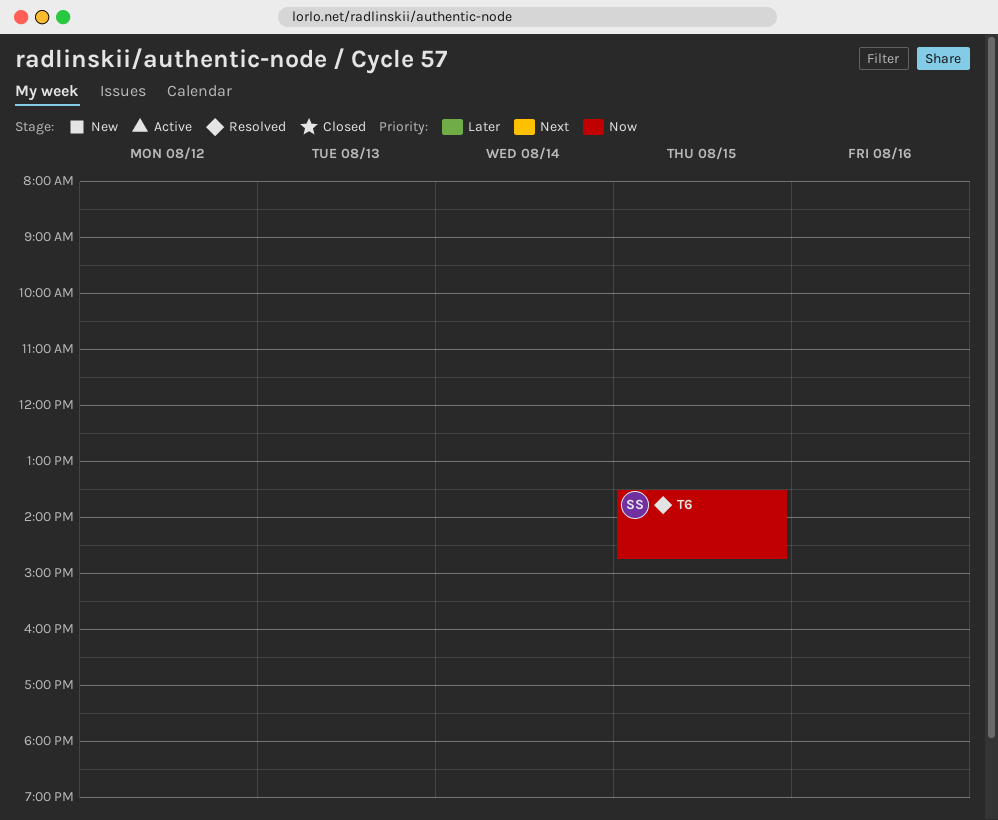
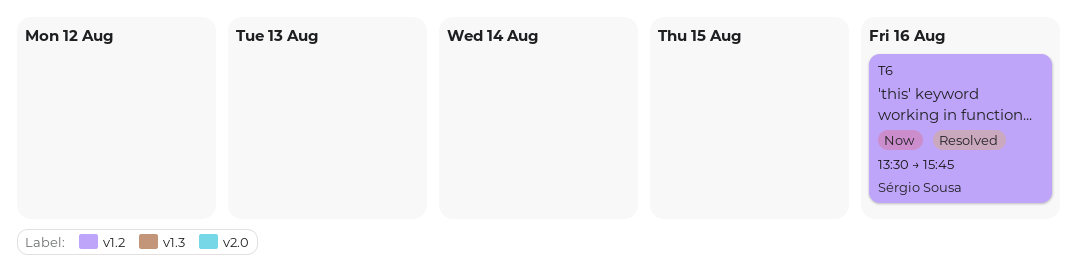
T6, day: Aug 15 -> Aug 16
T6, ends: 14:45 -> 15:45

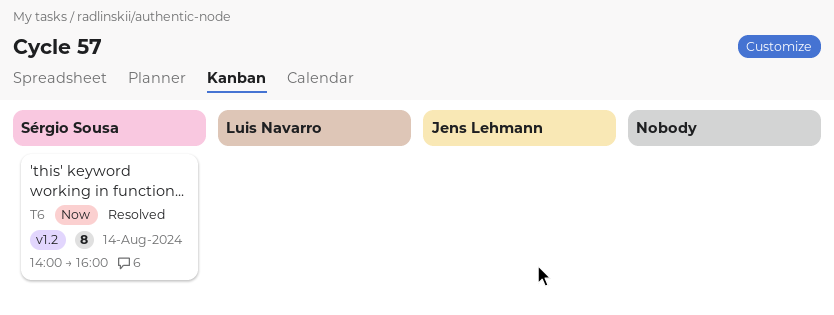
T6, day: Aug 16 -> Aug 14
T6, begins: 13:30 -> 14:00
T6, ends: 15:45 -> 16:00

